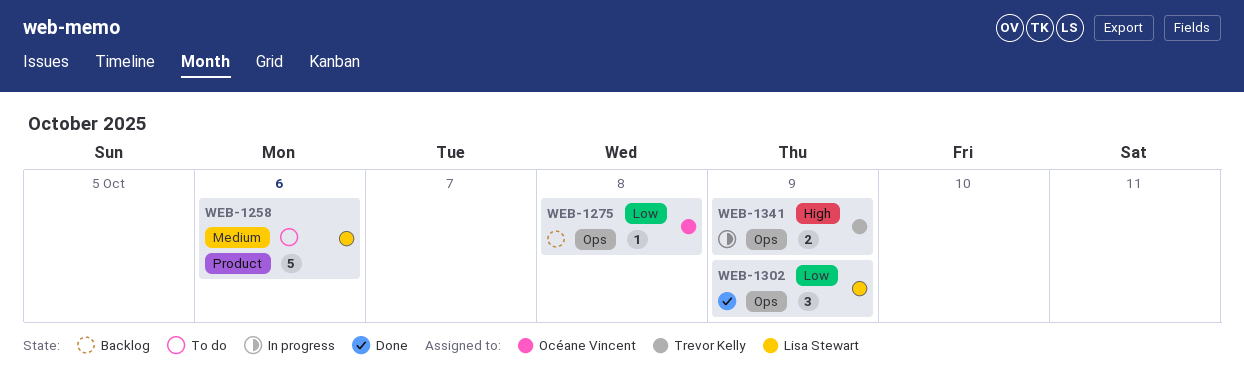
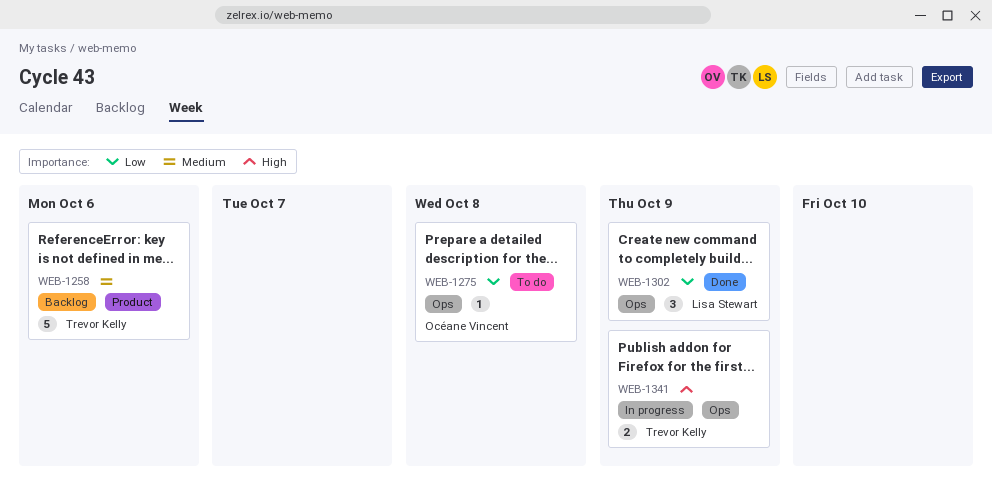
WEB-1258, status: To do -> Backlog
WEB-1258, owner: Lisa Stewart -> Trevor Kelly
WEB-1275, status: Backlog -> To do

